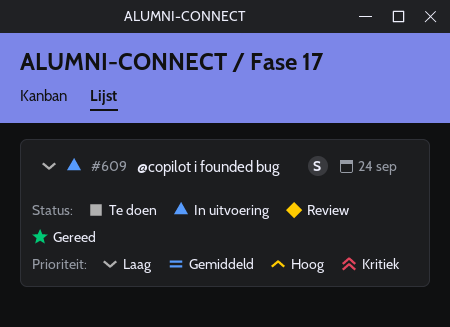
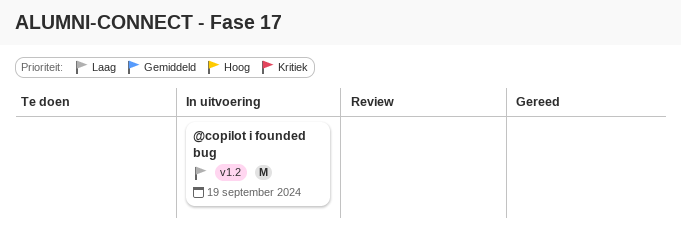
@copilot i founded bug, estimate: S -> M
@copilot i founded bug, due: Sep 24 -> Sep 19

